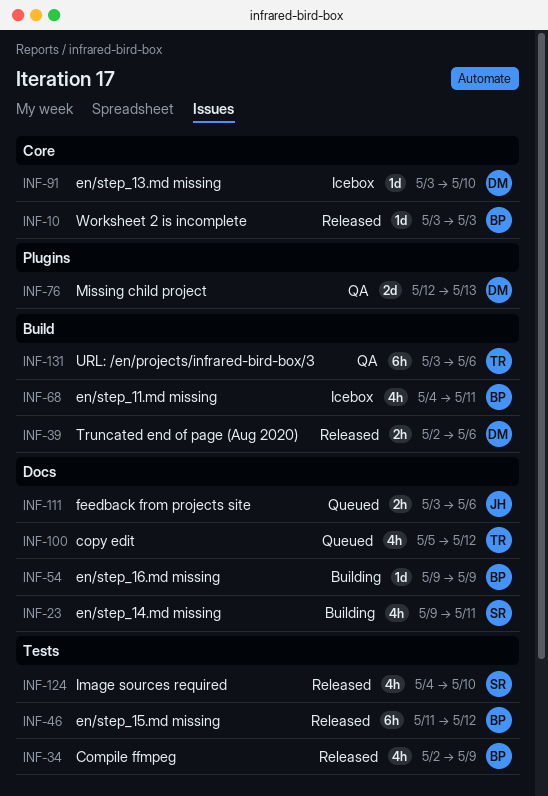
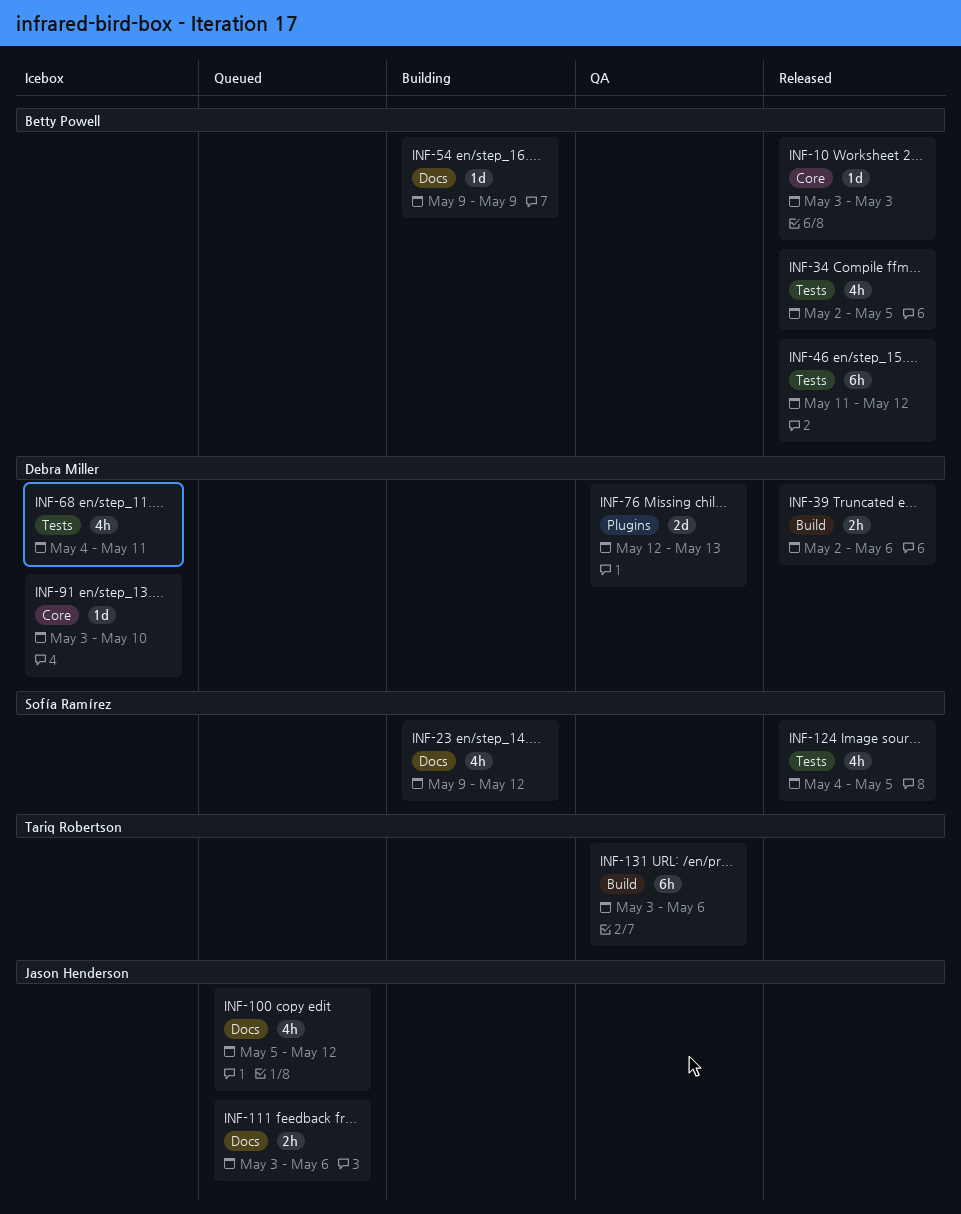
INF-23, due: May 11 -> May 12
INF-34, due: May 9 -> May 5
INF-68, owner: Betty Powell -> Debra Miller
INF-68, label: Build -> Tests
INF-100, owner: Tariq Robertson -> Jason Henderson
INF-124, due: May 10 -> May 5

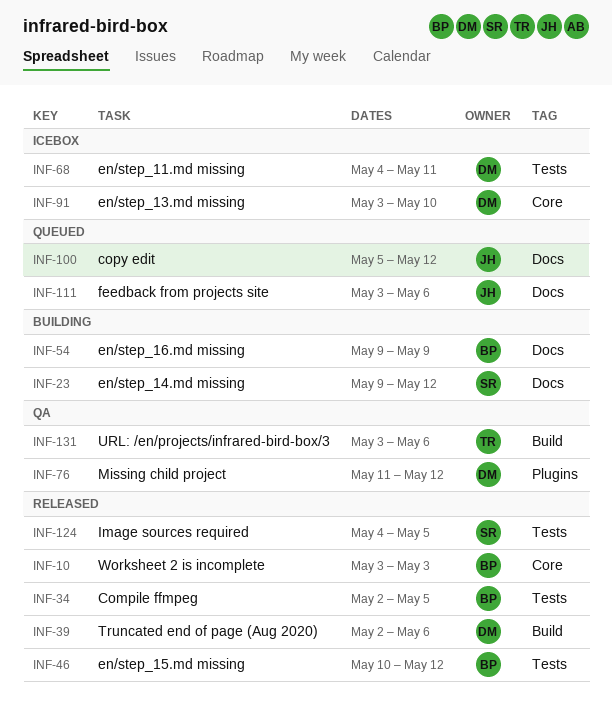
INF-46, start: May 11 -> May 10
INF-76, start: May 12 -> May 11
INF-76, due: May 13 -> May 12

